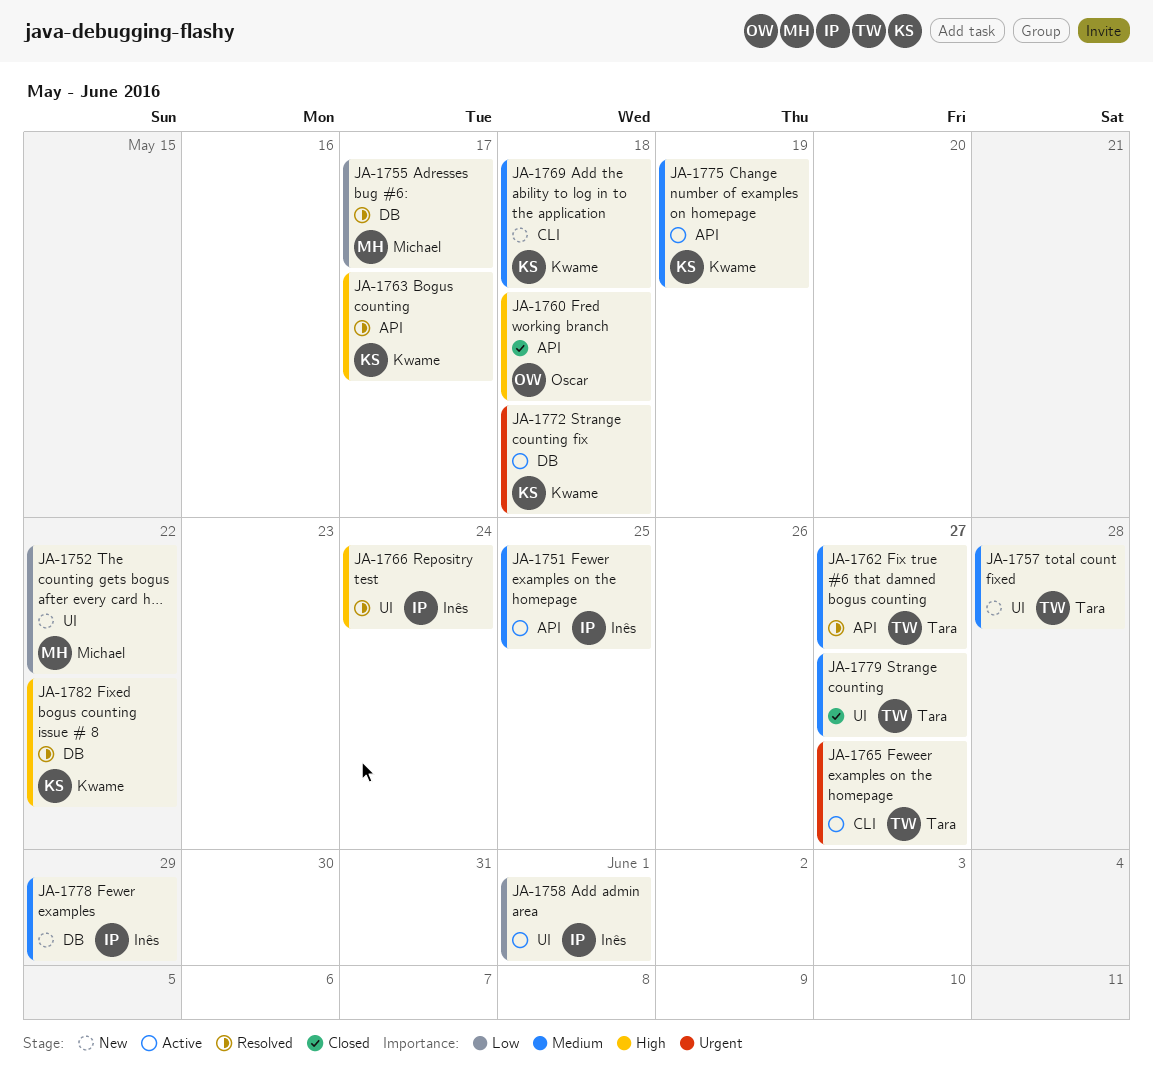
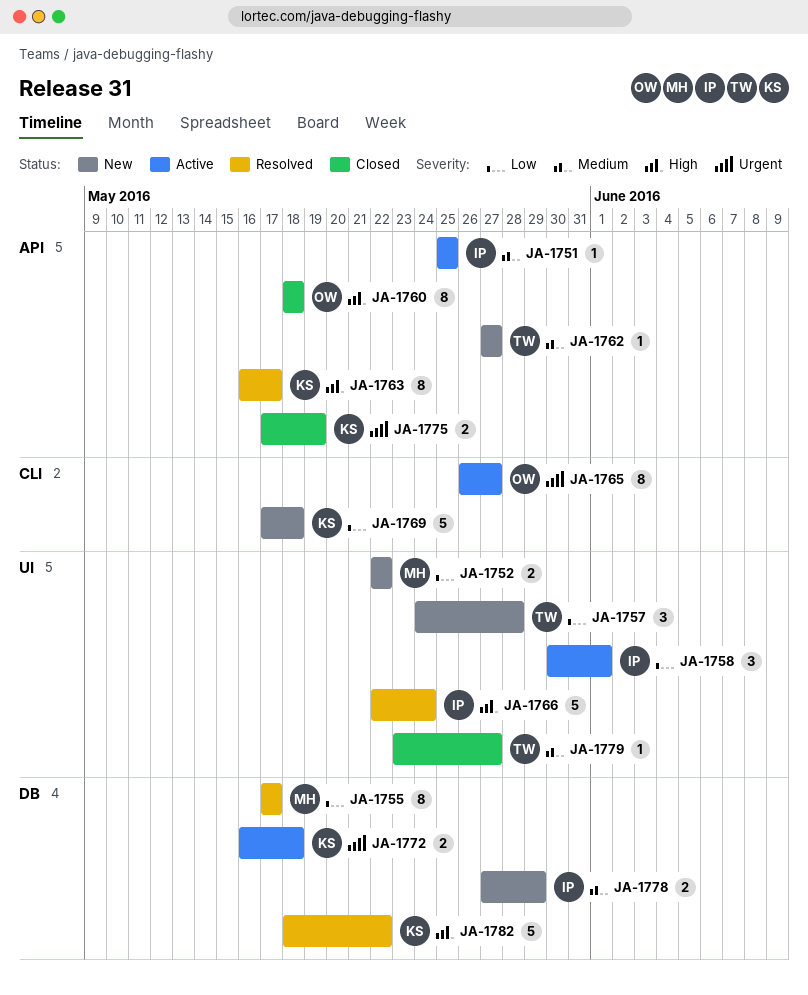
JA-1757, priority: Medium -> Low
JA-1762, status: Resolved -> New
JA-1765, owner: Tara -> Oscar
JA-1769, priority: Medium -> Low
JA-1775, status: Active -> Closed
JA-1775, priority: Medium -> Urgent

